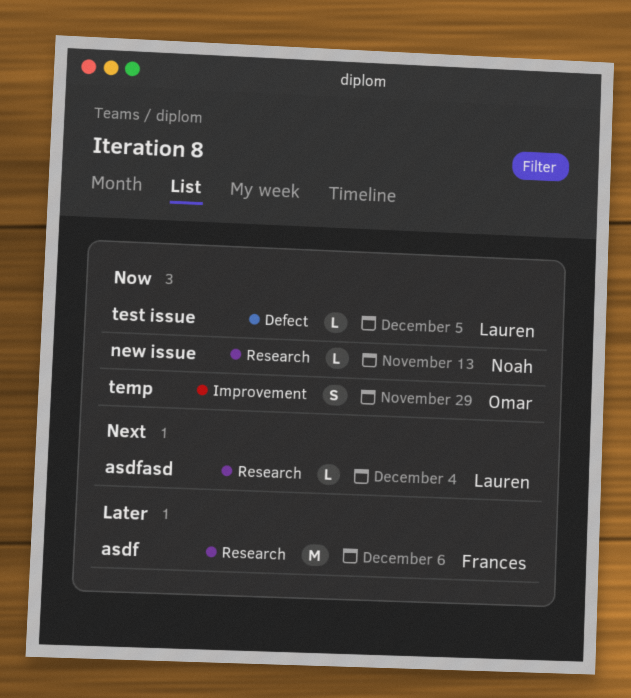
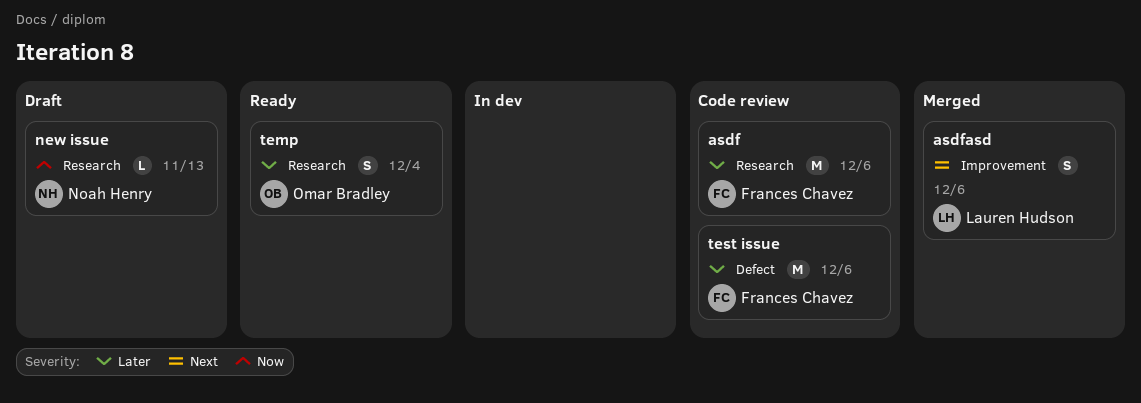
asdfasd, label: Research -> Improvement
asdfasd, estimate: L -> S
asdfasd, due: Dec 4 -> Dec 6
temp, priority: Now -> Later
temp, label: Improvement -> Research
temp, due: Nov 29 -> Dec 4
test issue, owner: Lauren Hudson -> Frances Chavez
test issue, priority: Now -> Later
test issue, estimate: L -> M
test issue, due: Dec 5 -> Dec 6

